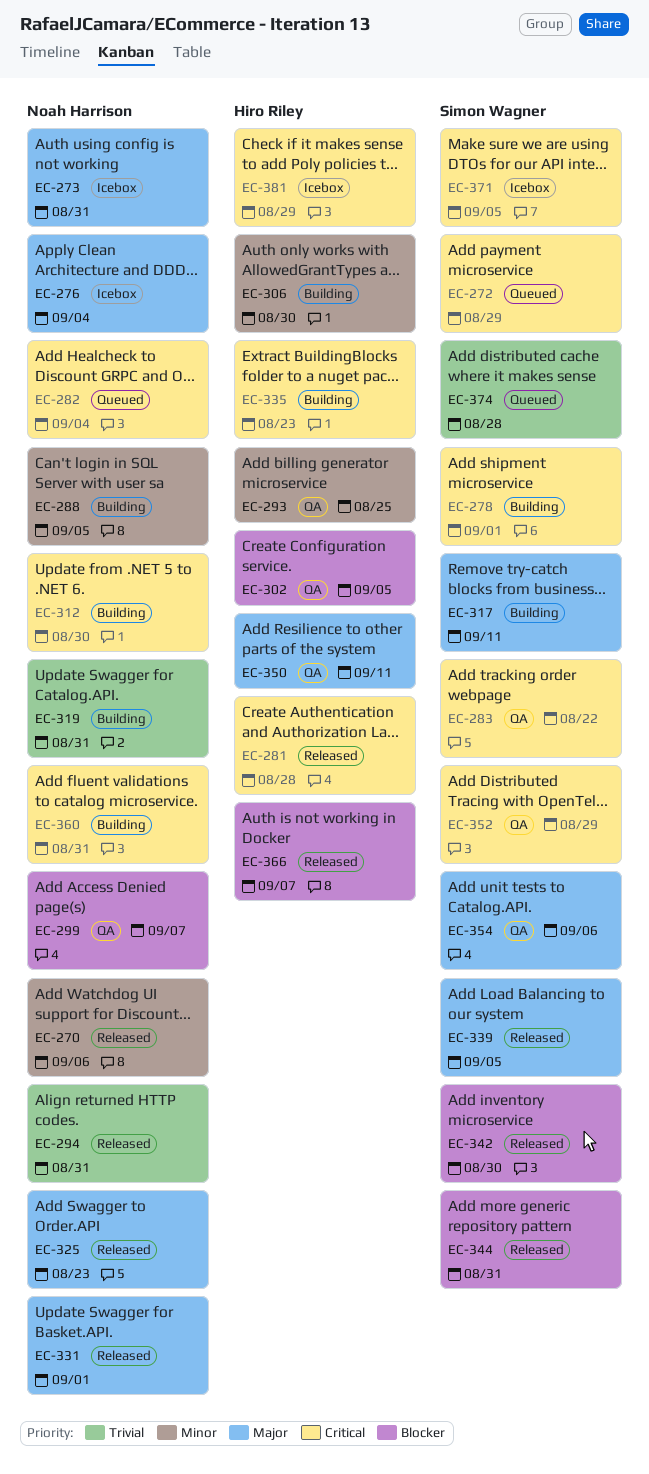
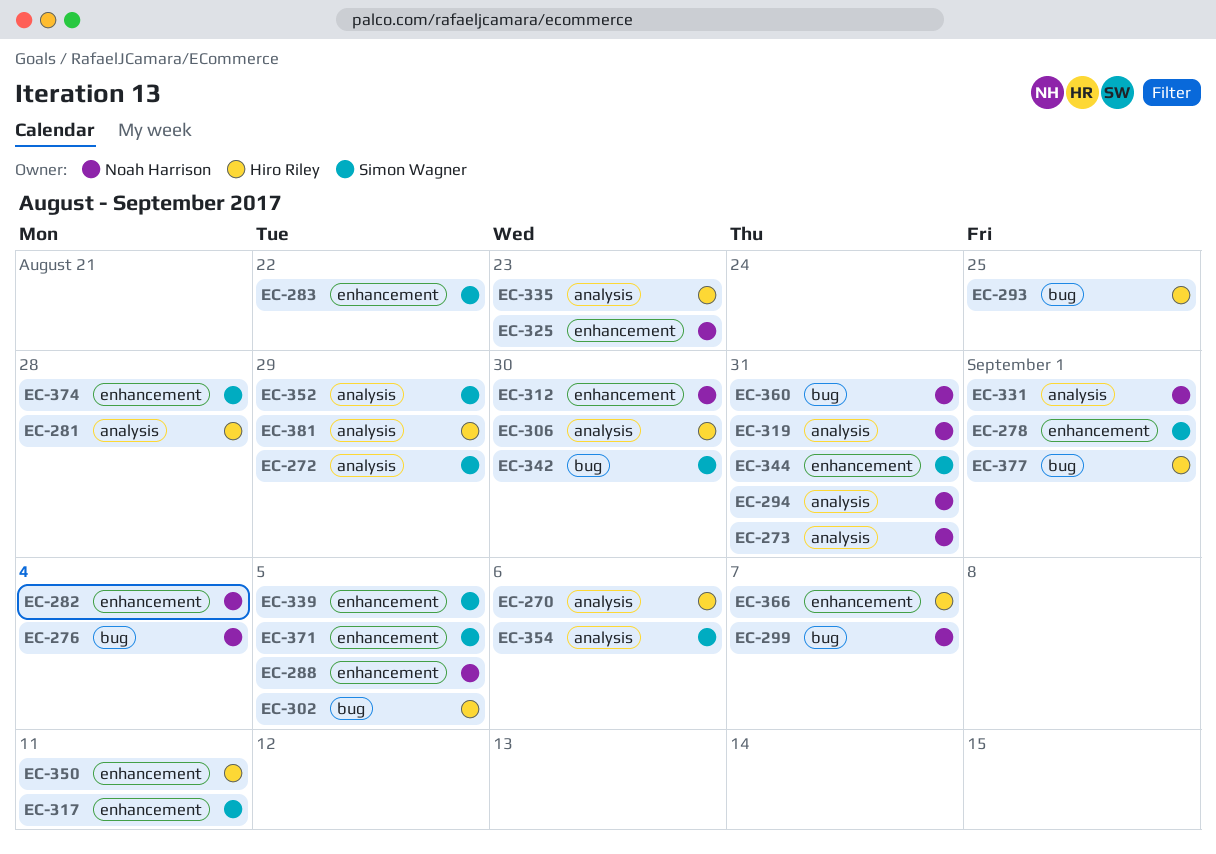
EC-270, owner: Noah Harrison -> Hiro Riley
EC-377: none -> present

